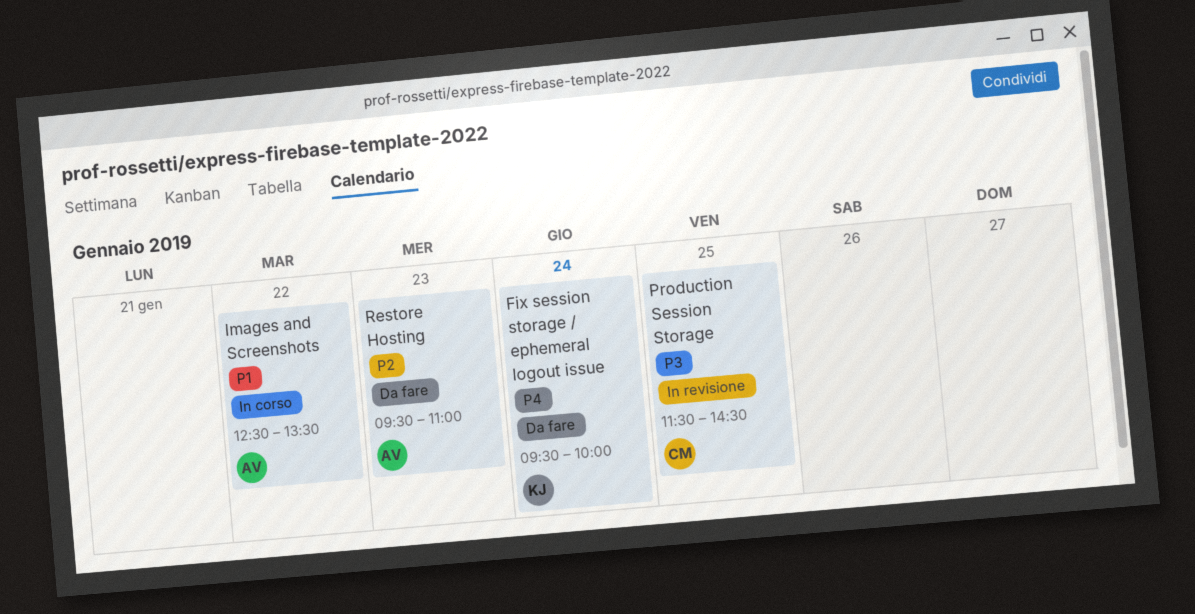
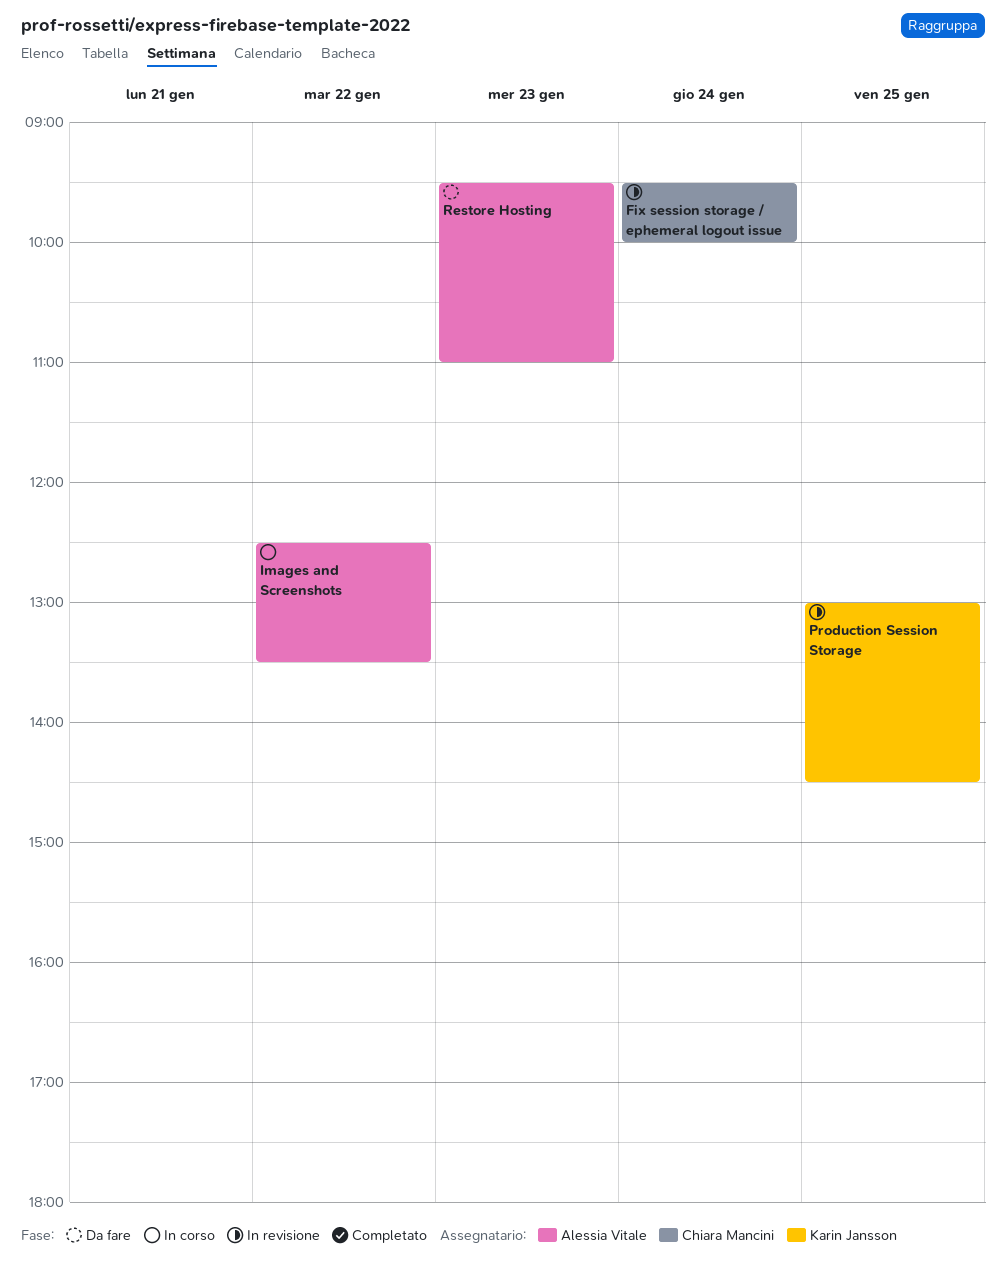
Fix session storage / ephemeral logout issue, status: Da fare -> In revisione
Fix session storage / ephemeral logout issue, owner: Karin Jansson -> Chiara Mancini
Production Session Storage, owner: Chiara Mancini -> Karin Jansson
Production Session Storage, begins: 11:30 -> 13:00

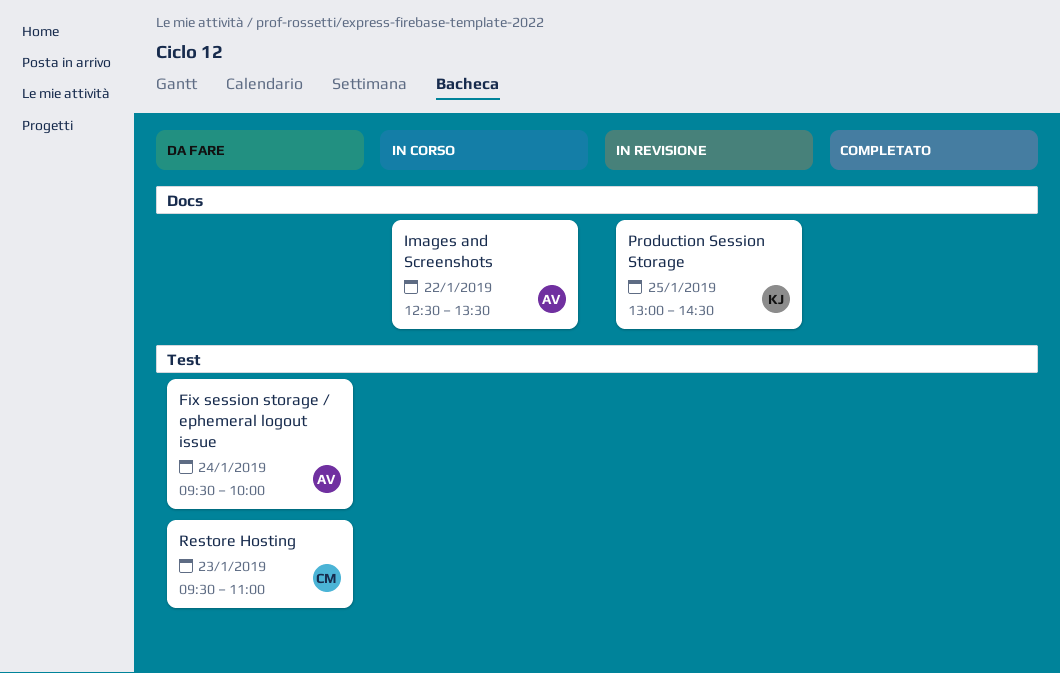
Fix session storage / ephemeral logout issue, status: In revisione -> Da fare
Fix session storage / ephemeral logout issue, owner: Chiara Mancini -> Alessia Vitale
Restore Hosting, owner: Alessia Vitale -> Chiara Mancini

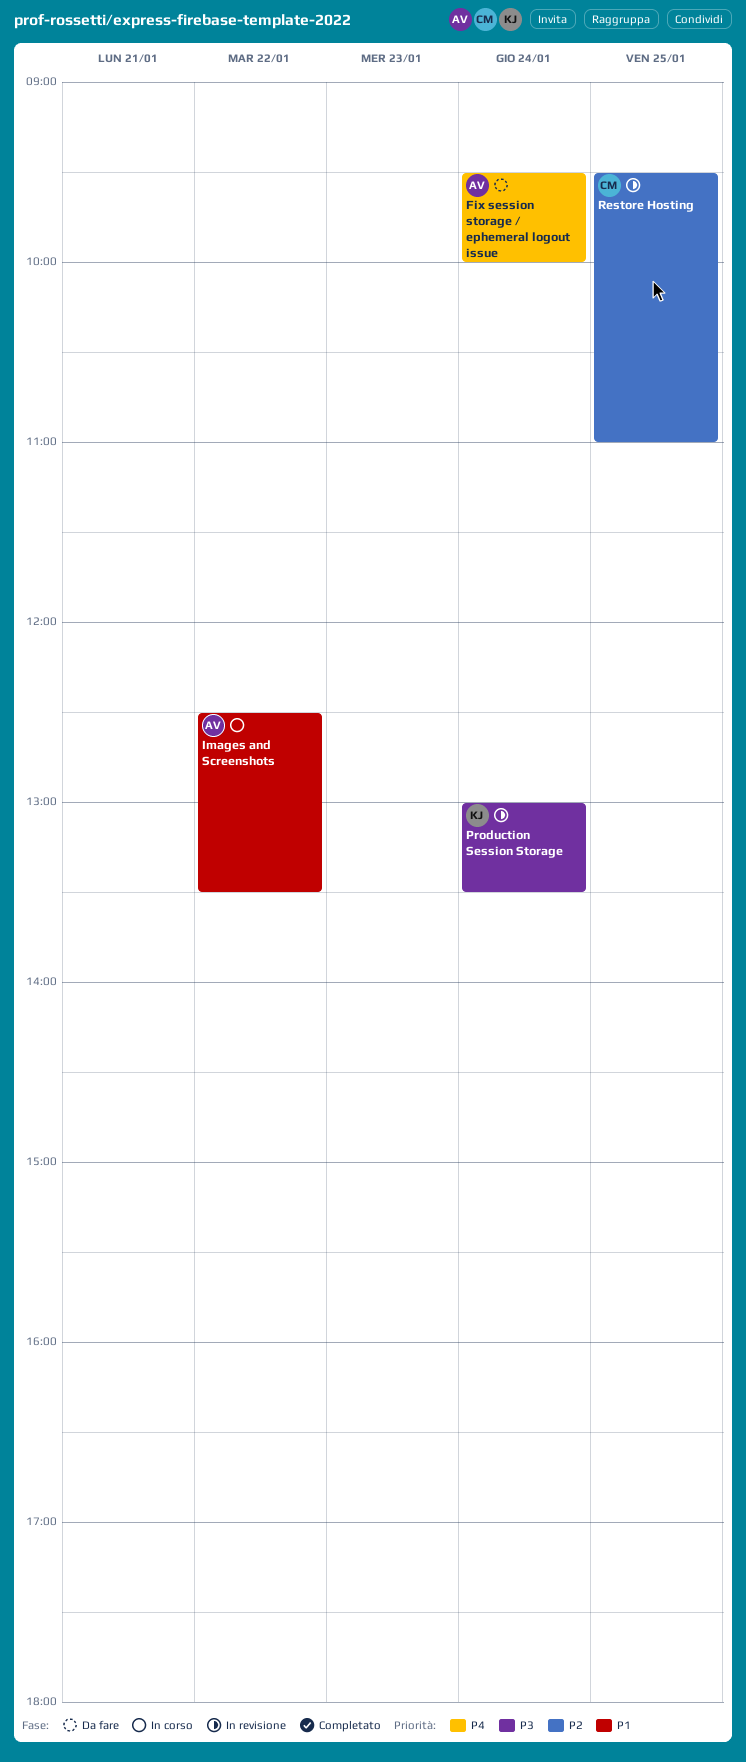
Production Session Storage, day: Jan 25 -> Jan 24
Production Session Storage, ends: 14:30 -> 13:30
Restore Hosting, status: Da fare -> In revisione
Restore Hosting, day: Jan 23 -> Jan 25

